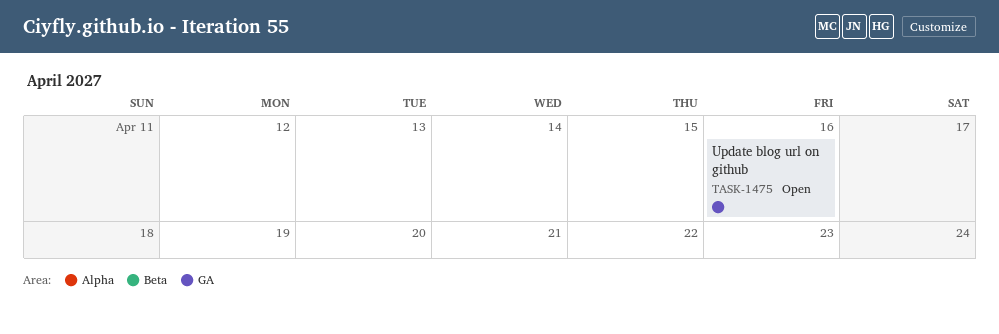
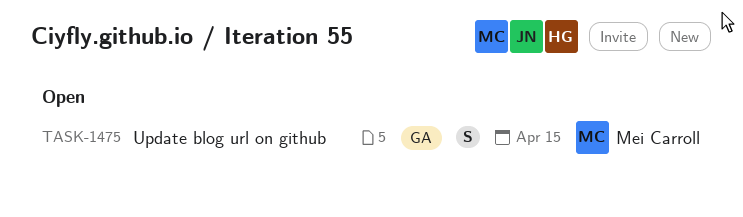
TASK-1475, due: Apr 16 -> Apr 15

